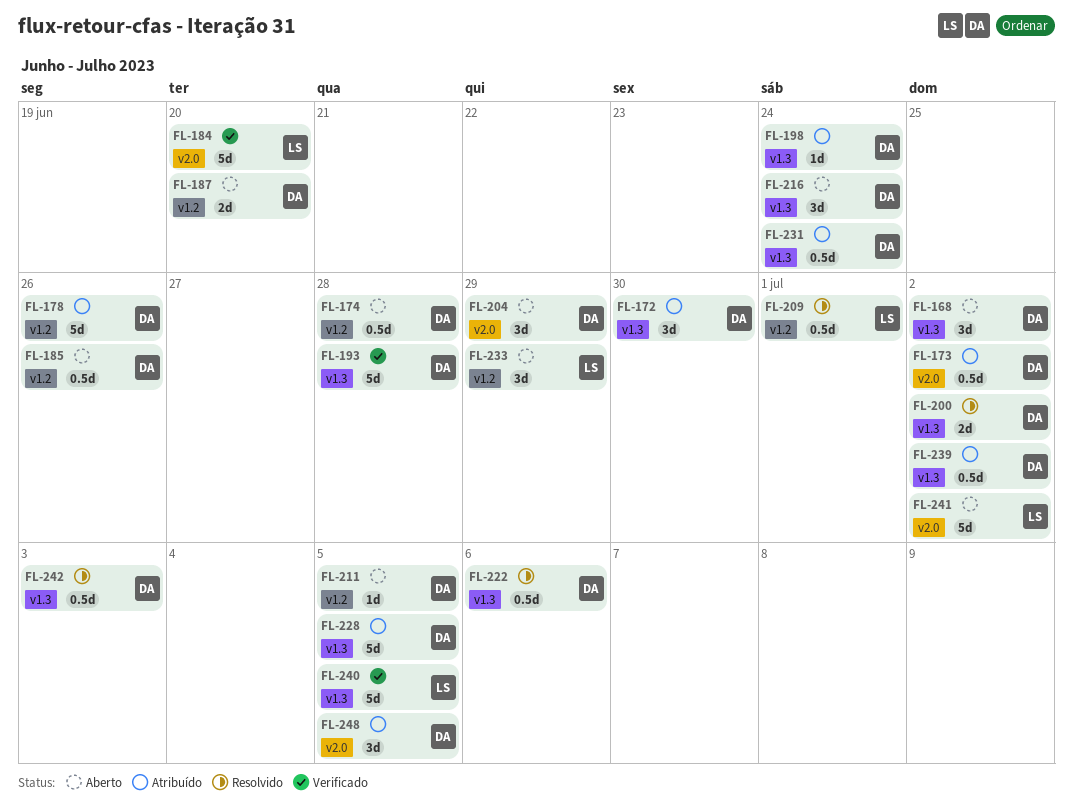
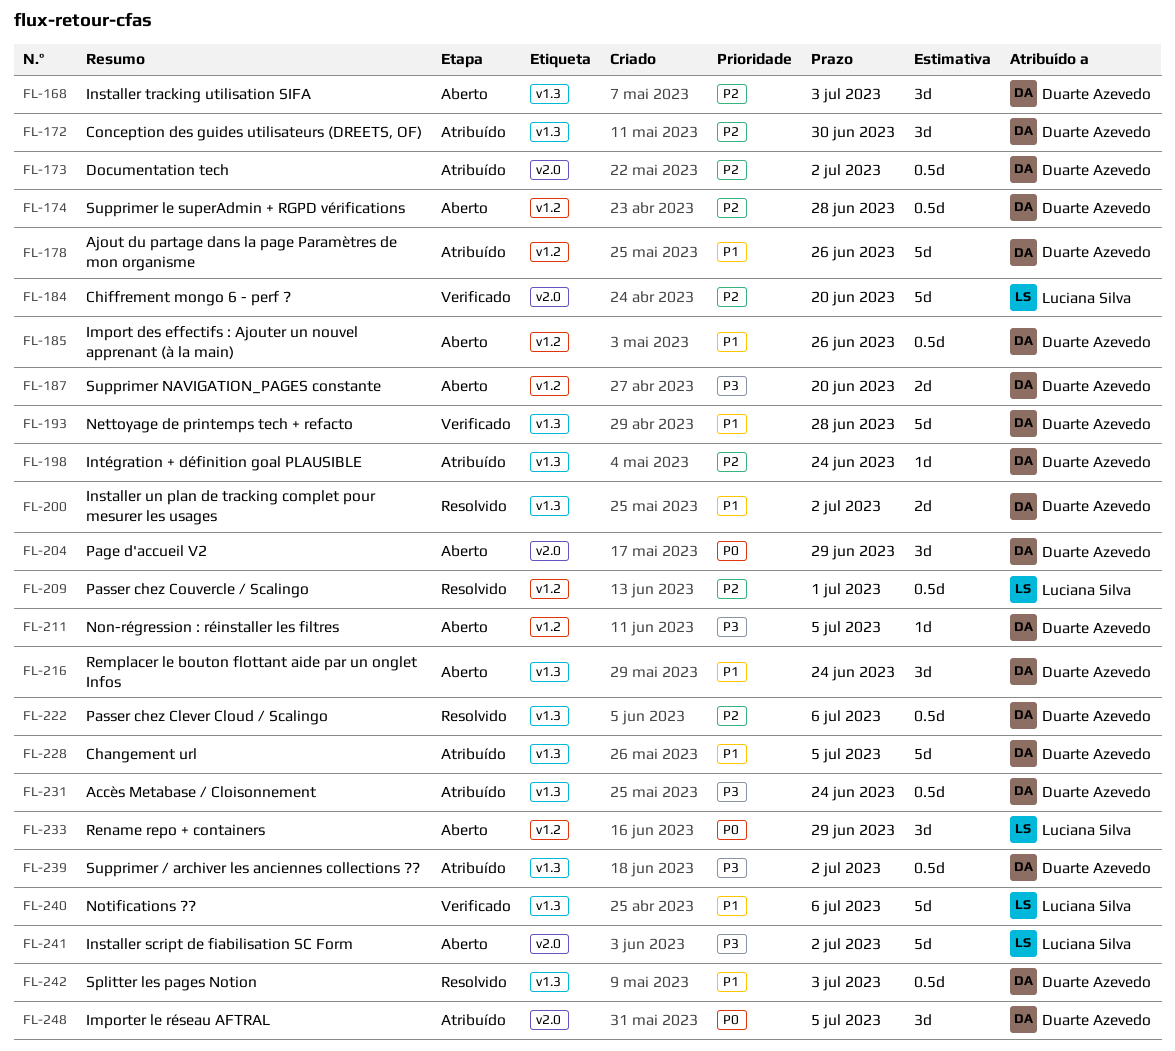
FL-168, due: Jul 2 -> Jul 3
FL-240, due: Jul 5 -> Jul 6

